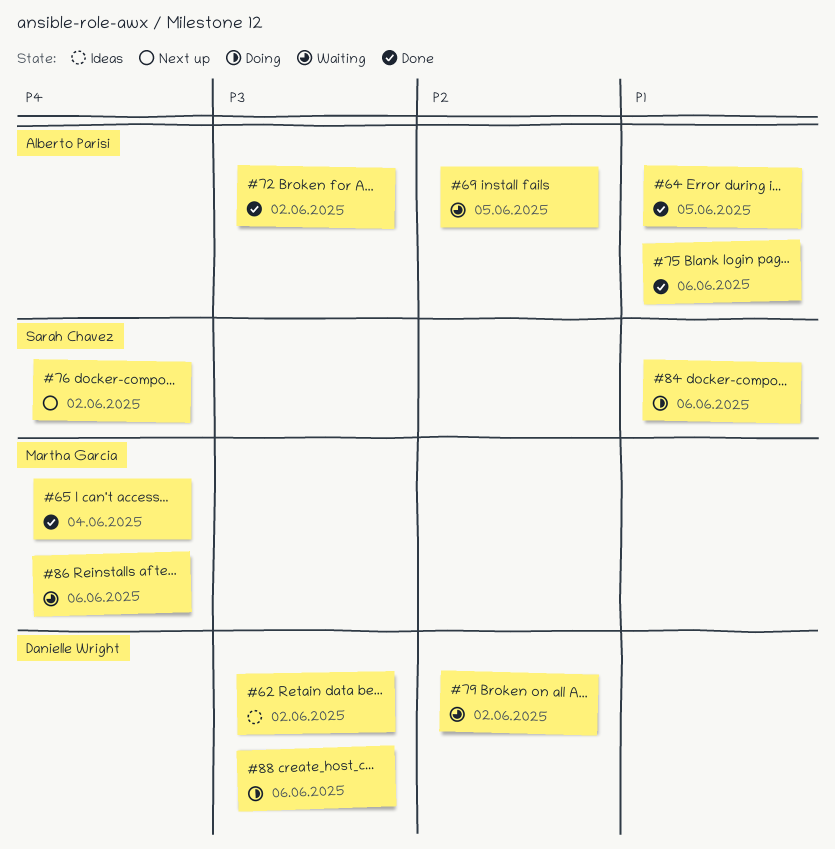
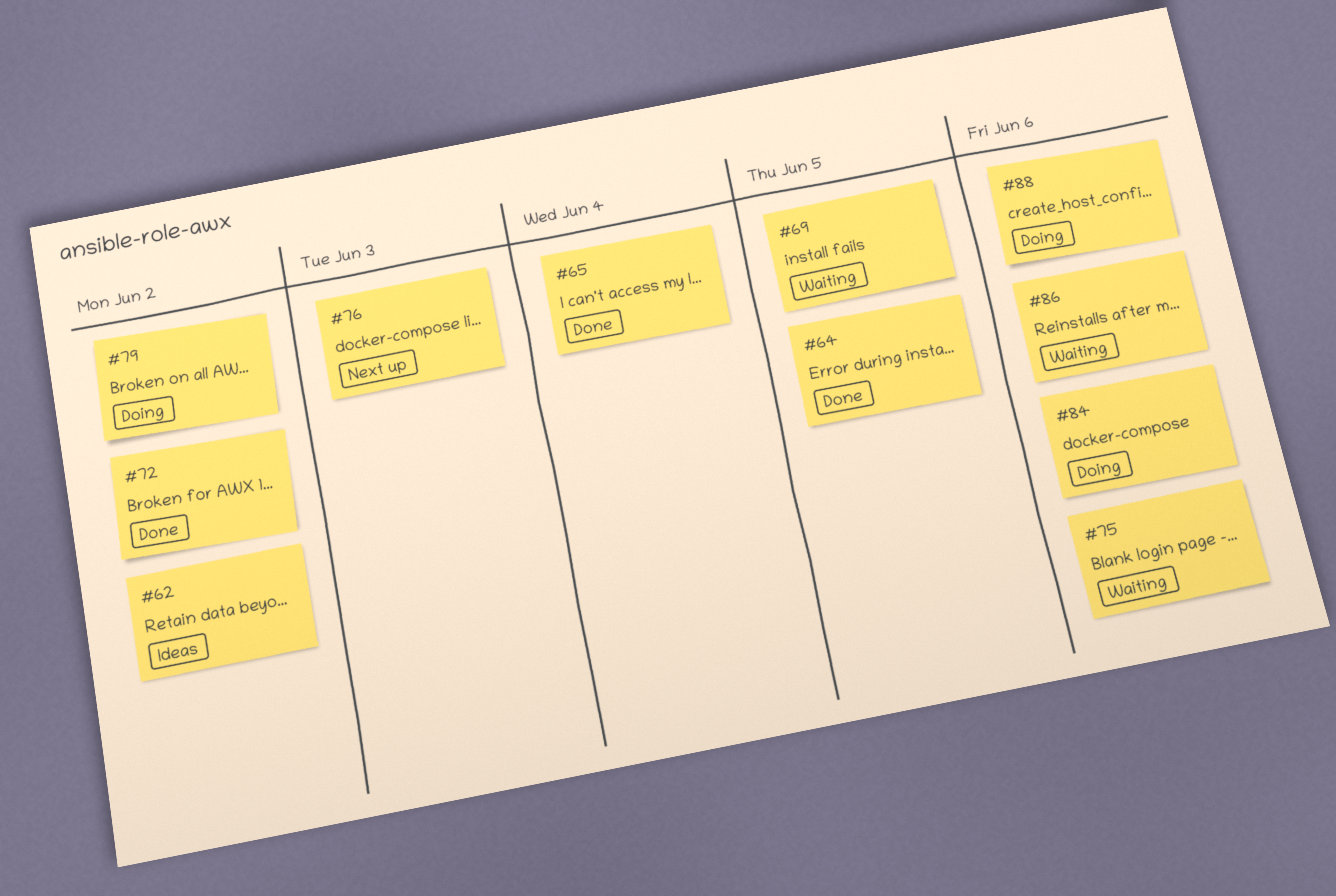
#75, status: Done -> Waiting
#76, due: Jun 2 -> Jun 3
#79, status: Waiting -> Doing

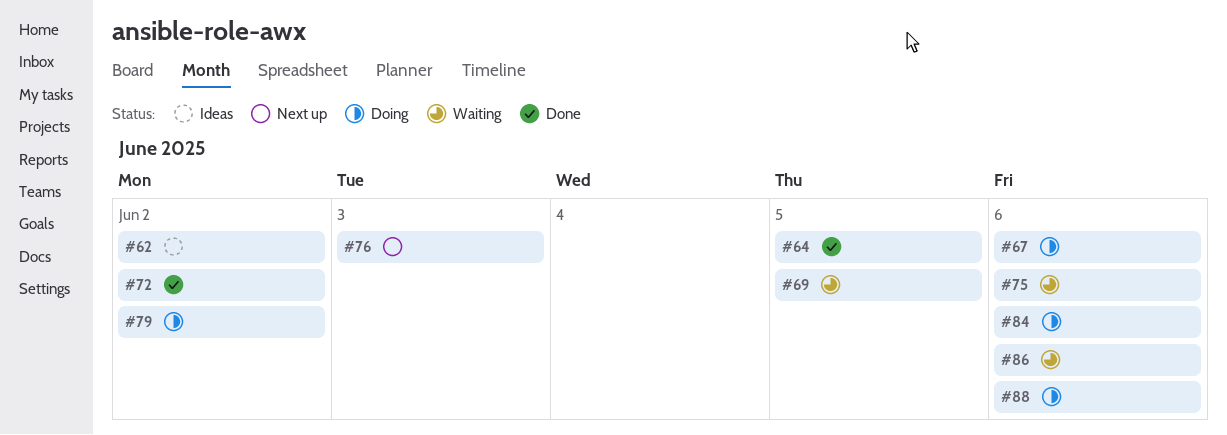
#65: present -> none
#67: none -> present

